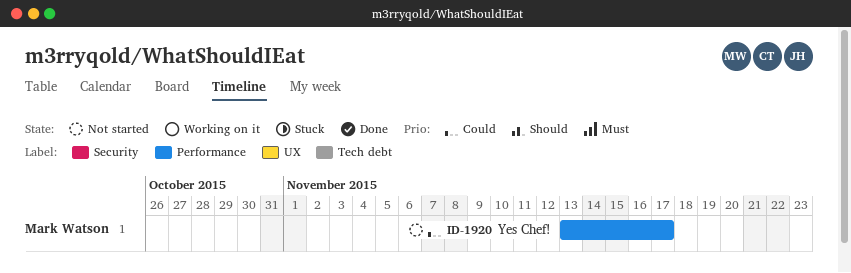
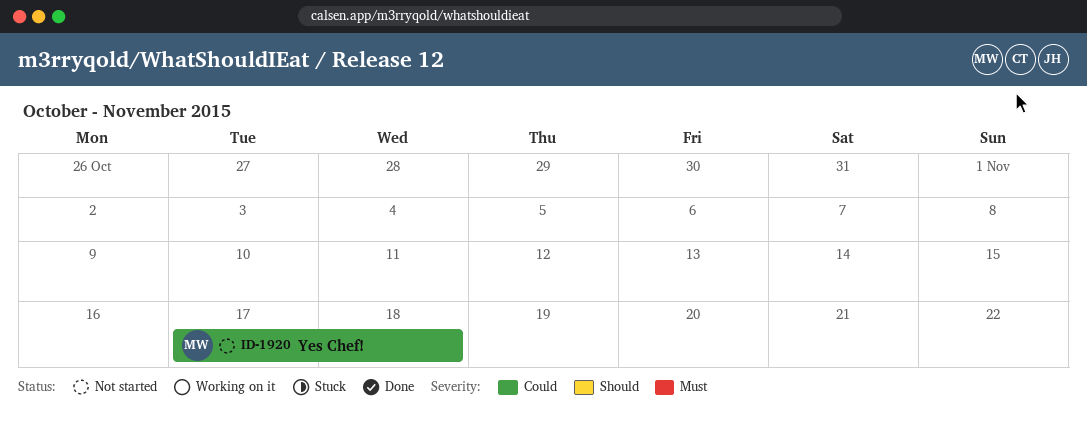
ID-1920, start: Nov 13 -> Nov 17
ID-1920, due: Nov 17 -> Nov 18

